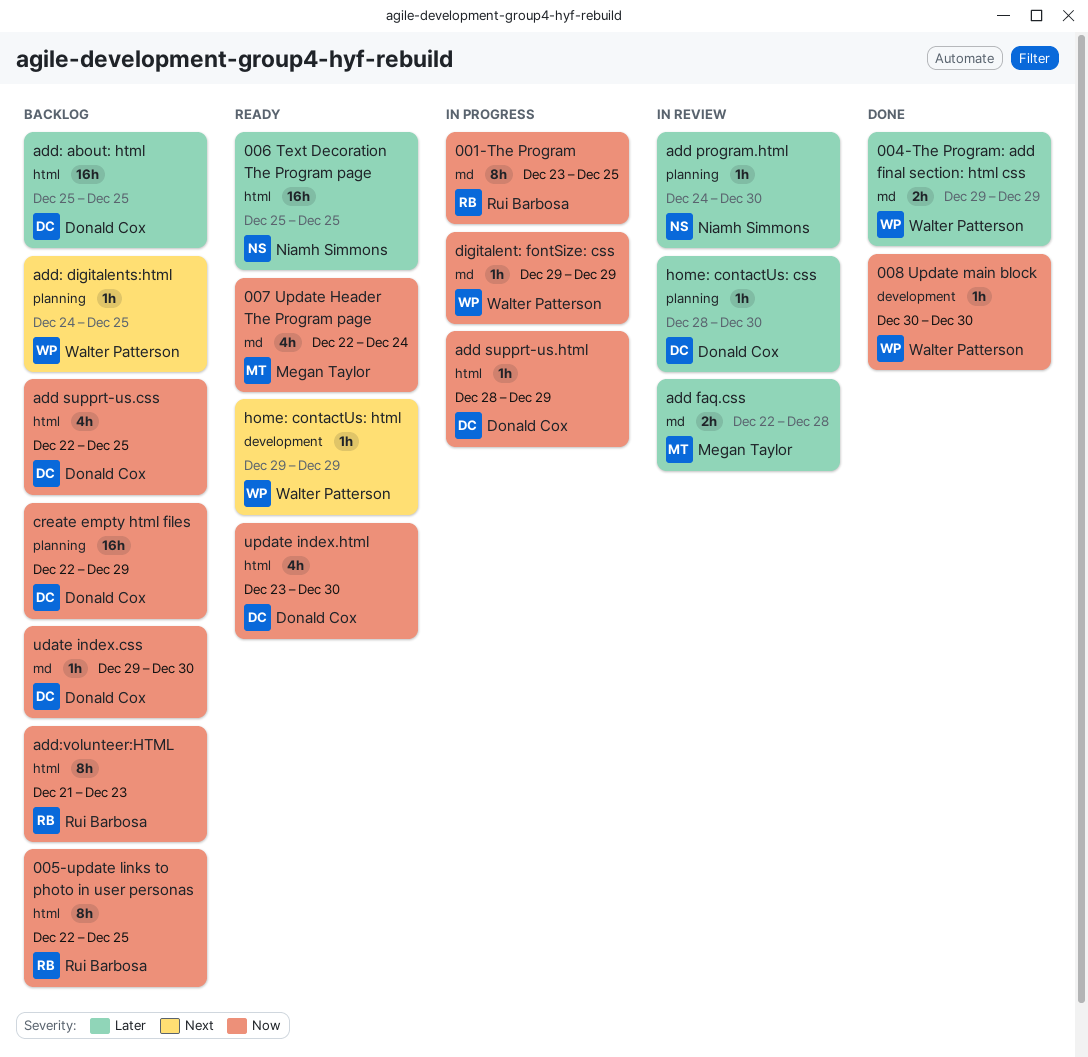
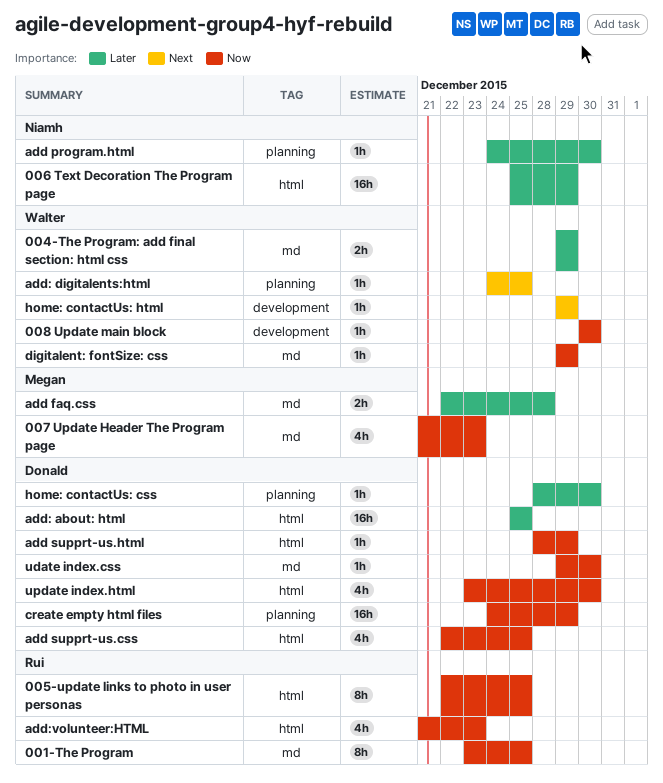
006 Text Decoration The Program page, due: Dec 25 -> Dec 29
007 Update Header The Program page, start: Dec 22 -> Dec 21
007 Update Header The Program page, due: Dec 24 -> Dec 23
add:volunteer:HTML, estimate: 8h -> 4h
create empty html files, start: Dec 22 -> Dec 24

